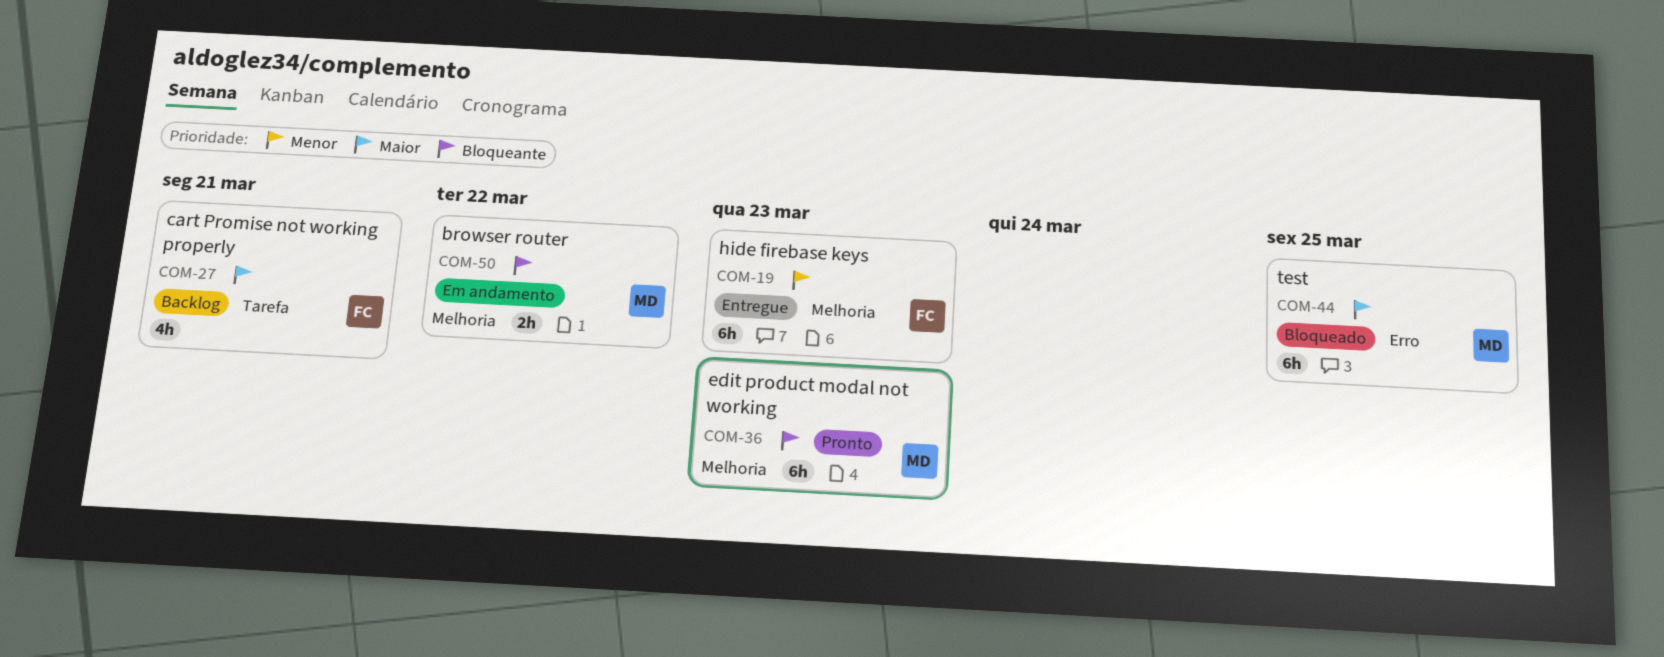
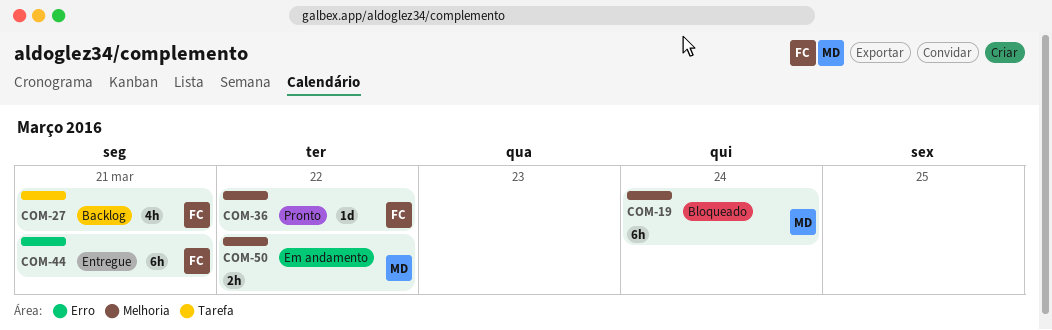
COM-19, status: Entregue -> Bloqueado
COM-19, owner: FC -> MD
COM-19, due: Mar 23 -> Mar 24
COM-36, owner: MD -> FC
COM-36, estimate: 6h -> 1d
COM-36, due: Mar 23 -> Mar 22
COM-44, status: Bloqueado -> Entregue
COM-44, owner: MD -> FC
COM-44, due: Mar 25 -> Mar 21

